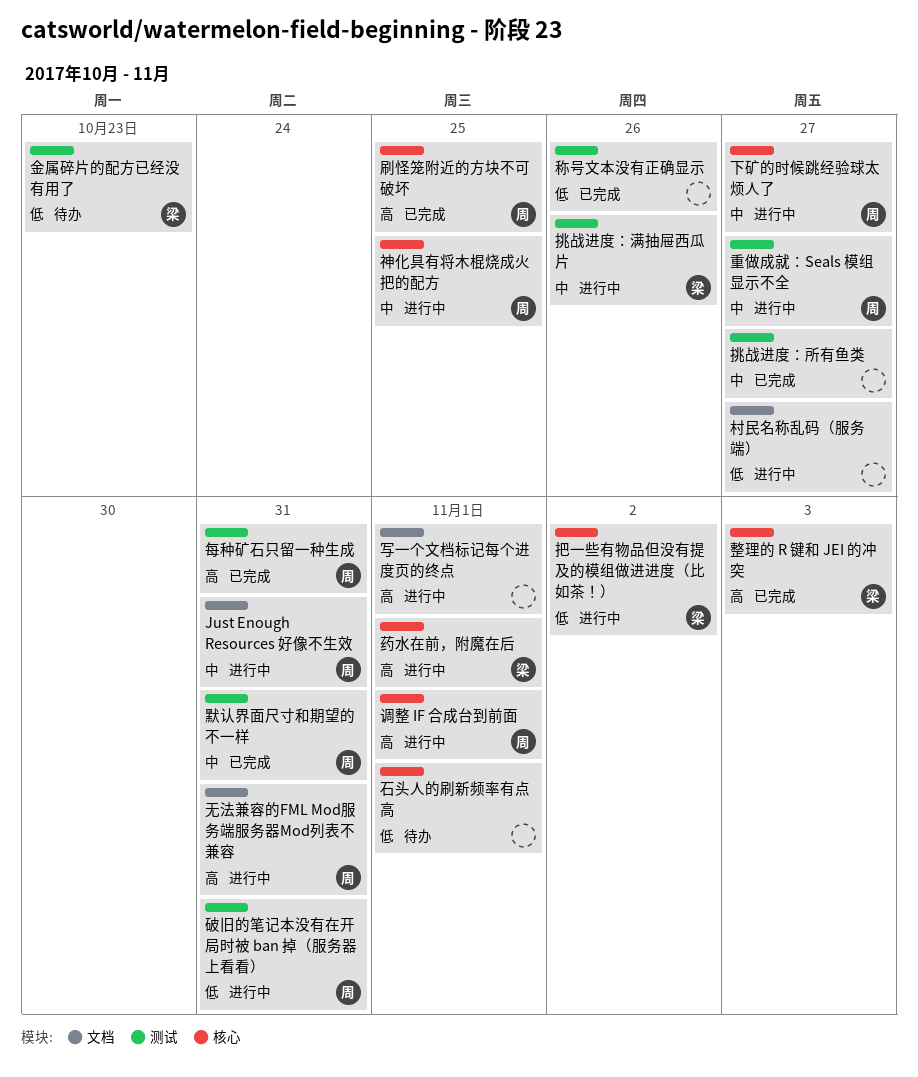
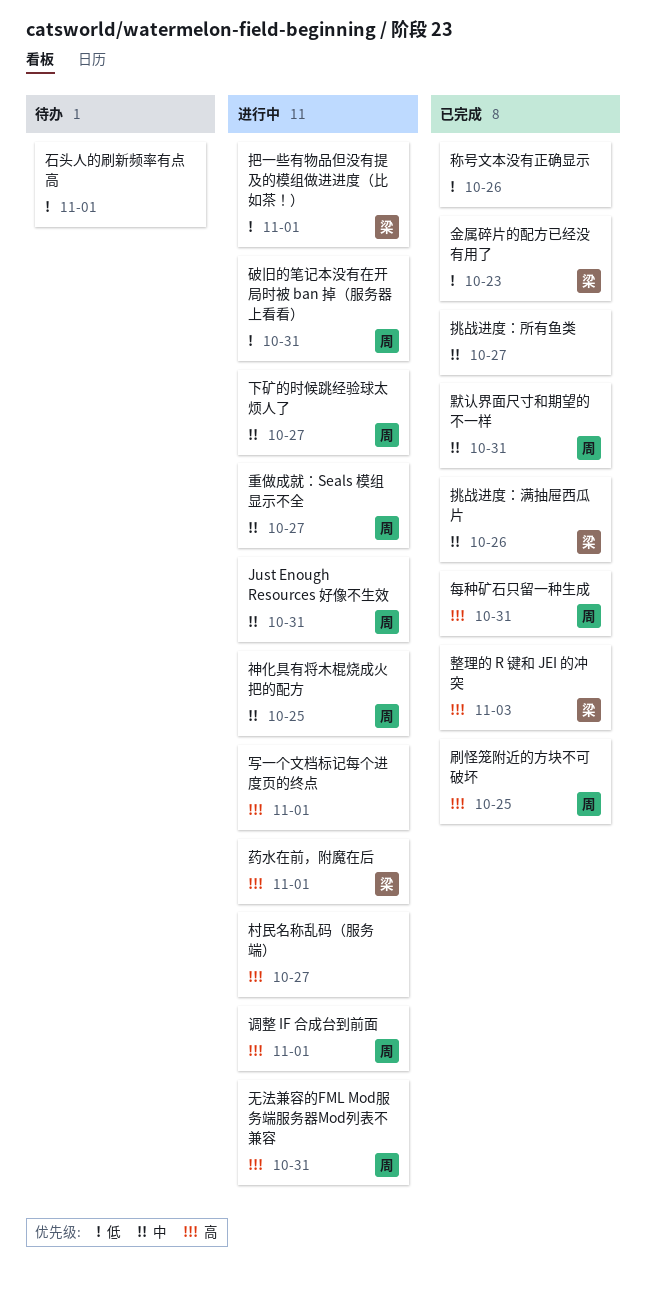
把一些有物品但没有提及的模组做进进度（比如茶！）, due: Nov 2 -> Nov 1
挑战进度：满抽屉西瓜片, status: 进行中 -> 已完成
村民名称乱码（服务端）, priority: 低 -> 高
金属碎片的配方已经没有用了, status: 待办 -> 已完成

